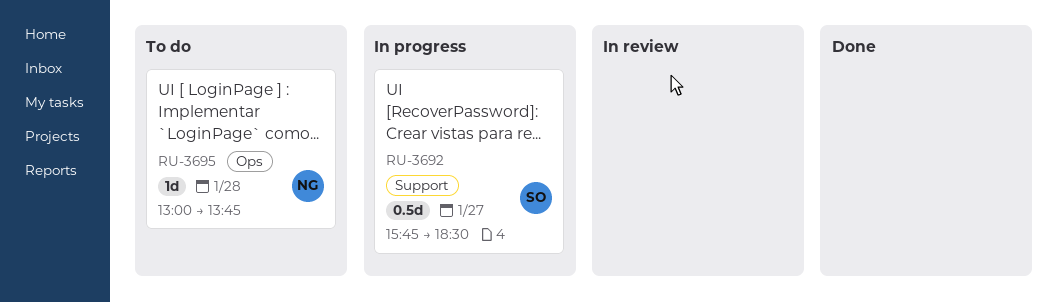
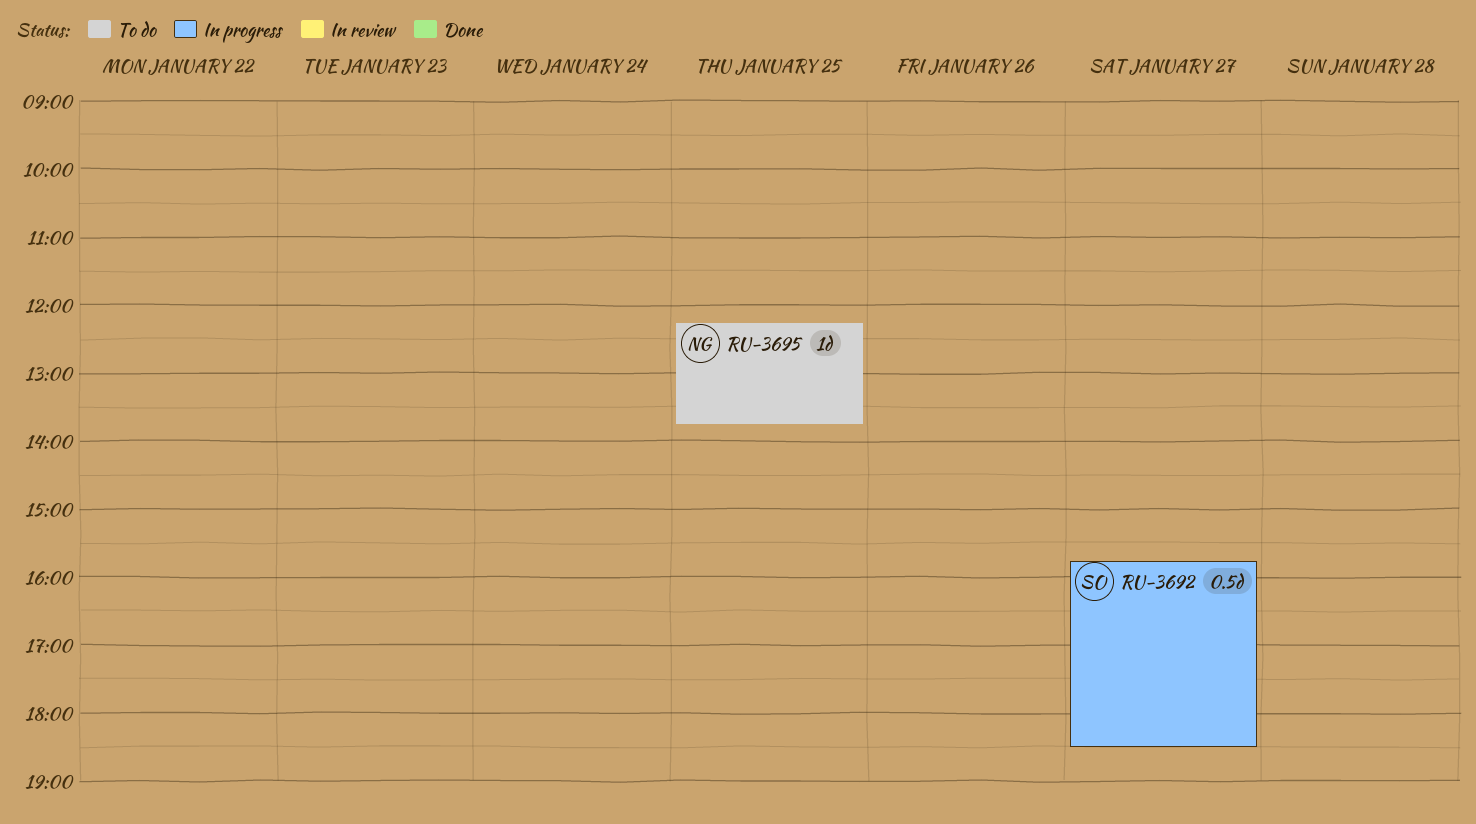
RU-3695, day: Jan 28 -> Jan 25
RU-3695, begins: 13:00 -> 12:15

